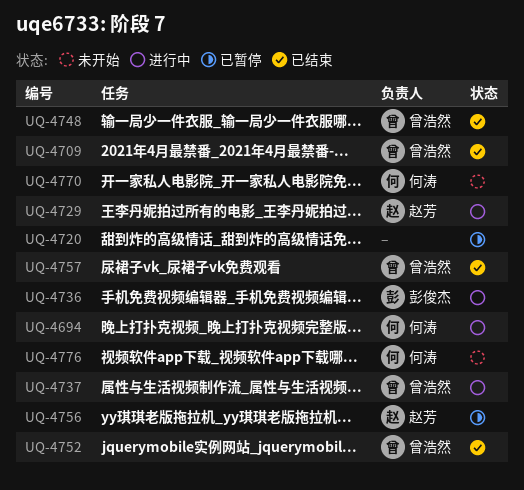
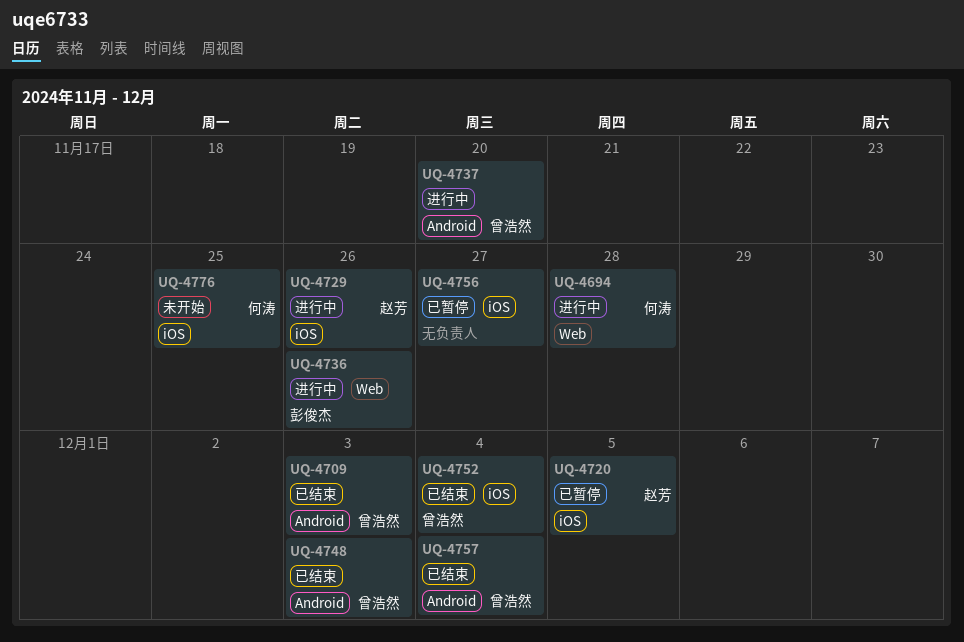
UQ-4720, owner: none -> 赵芳
UQ-4756, owner: 赵芳 -> none
UQ-4770: present -> none

